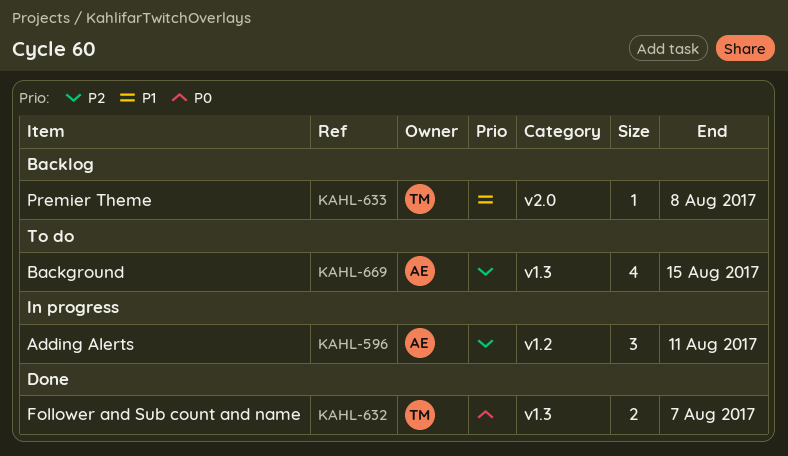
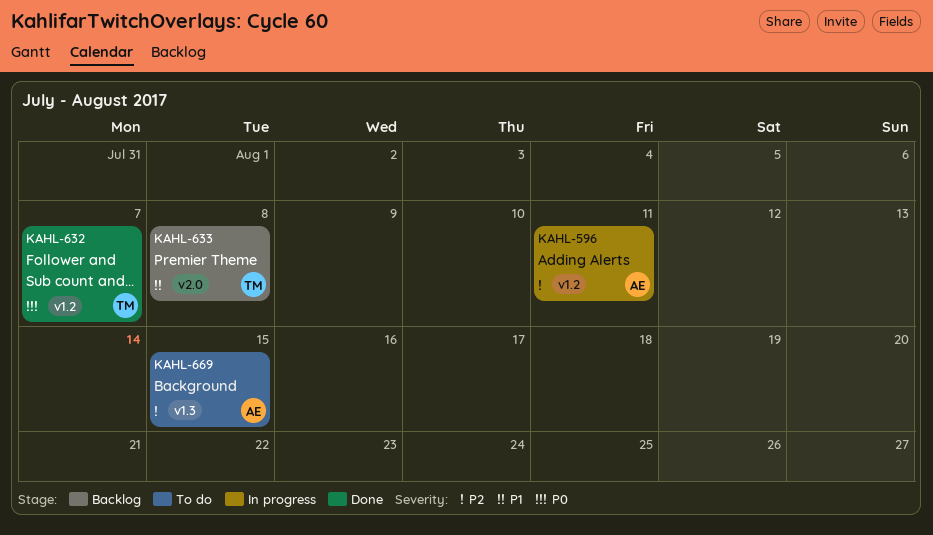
KAHL-632, label: v1.3 -> v1.2

